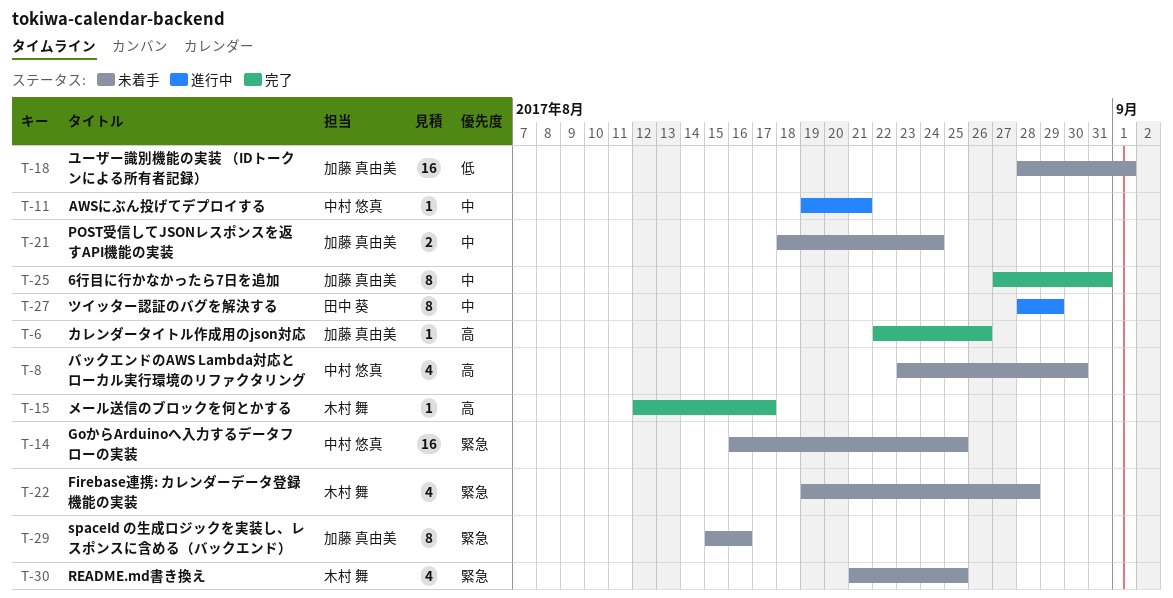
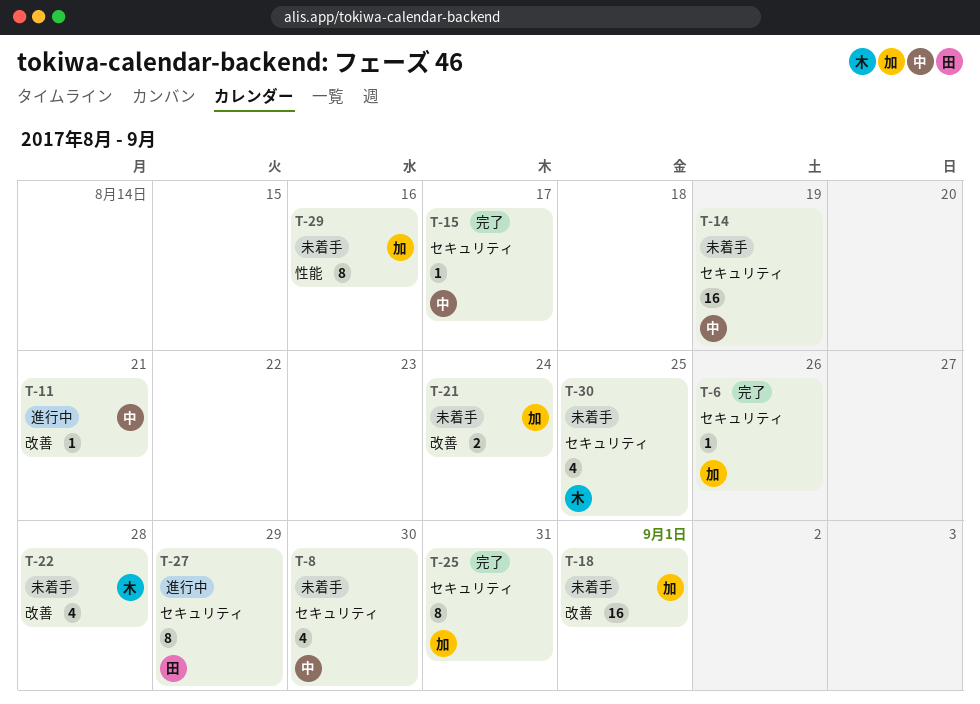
T-14, due: Aug 25 -> Aug 19
T-15, owner: 木村 舞 -> 中村 悠真

